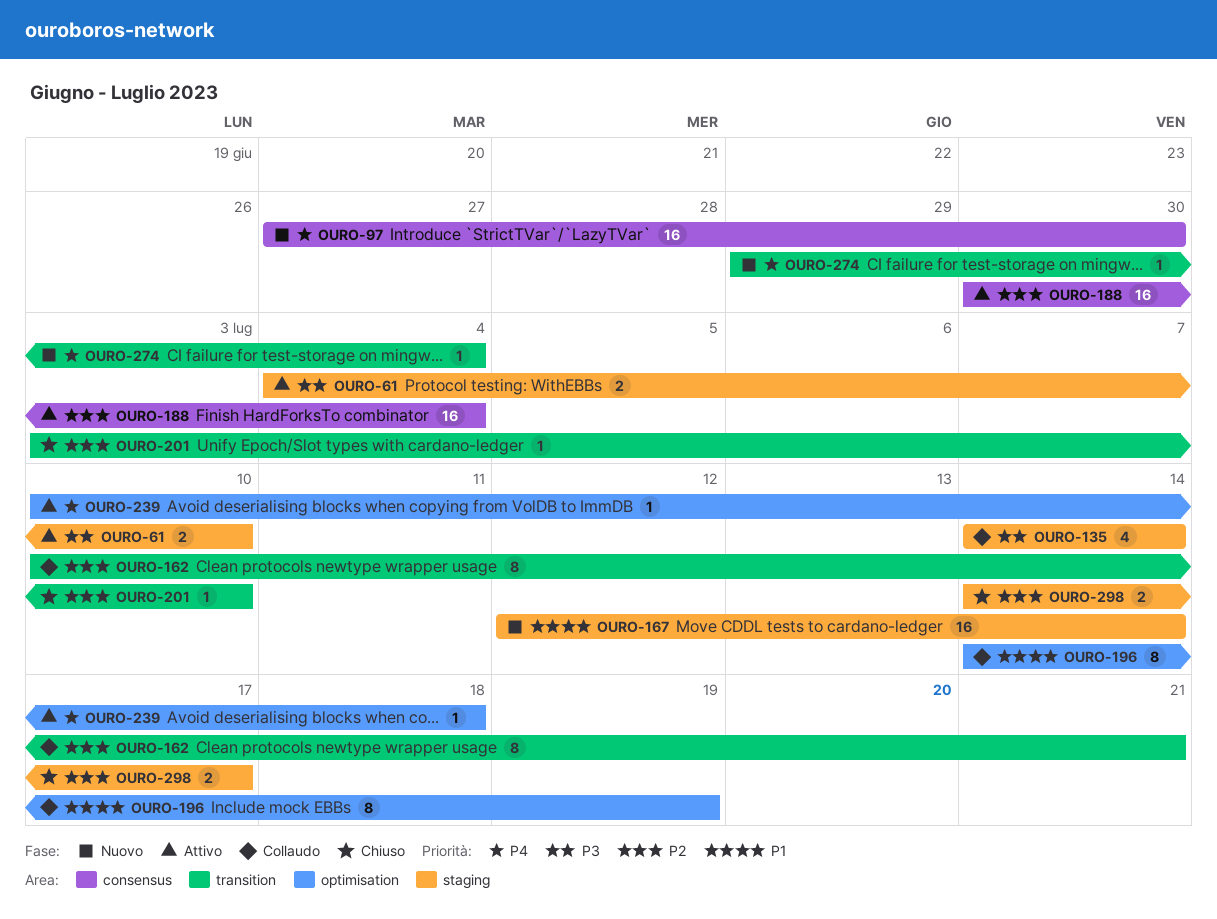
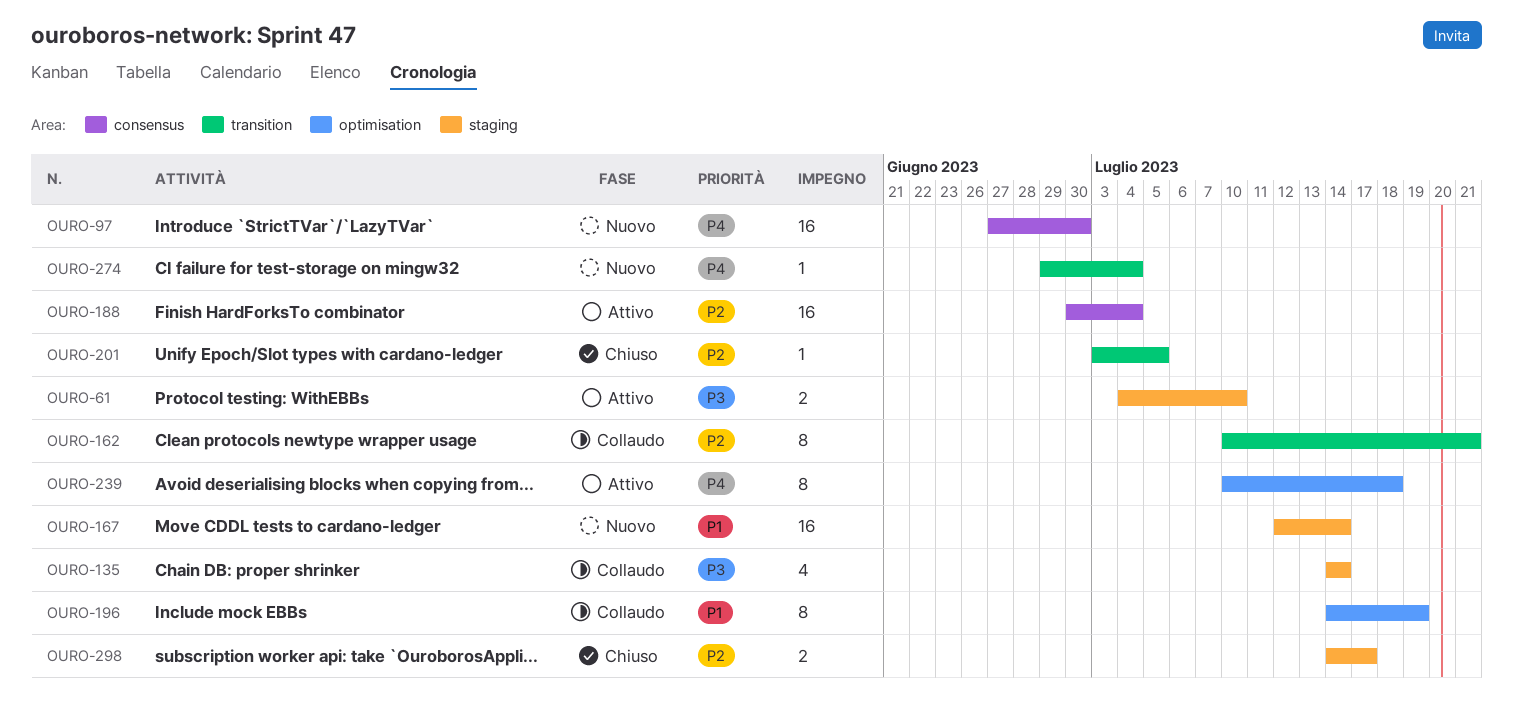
OURO-201, due: Jul 10 -> Jul 5
OURO-239, estimate: 1 -> 8

